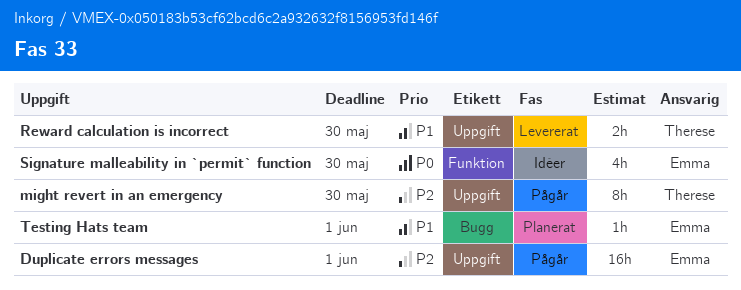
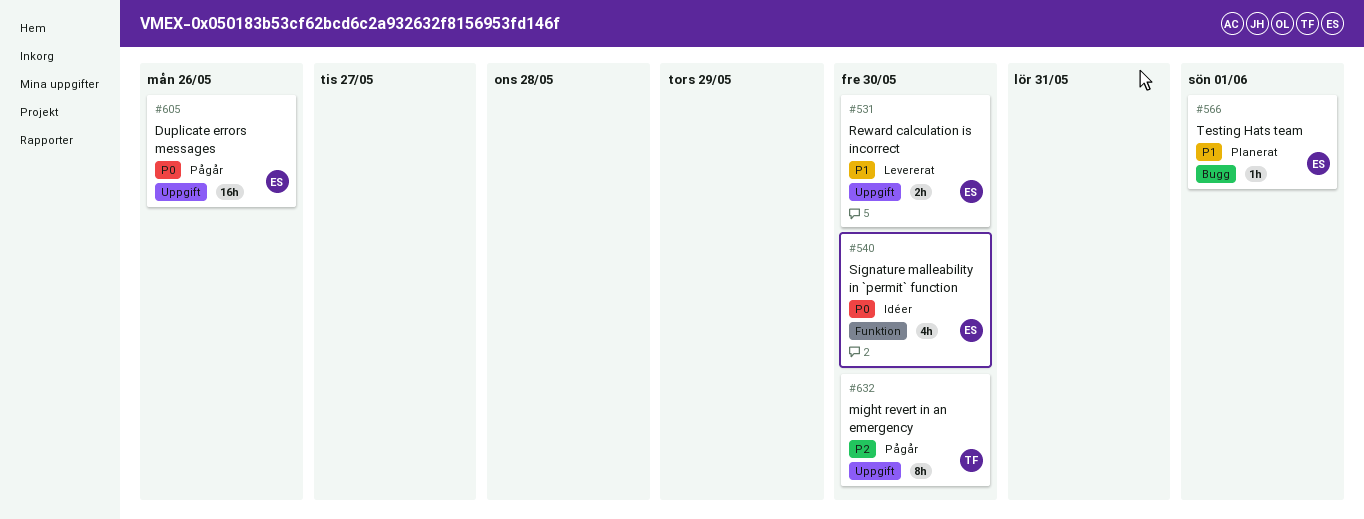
Duplicate errors messages, priority: P2 -> P0
Duplicate errors messages, due: Jun 1 -> May 26
Reward calculation is incorrect, owner: Therese -> Emma

